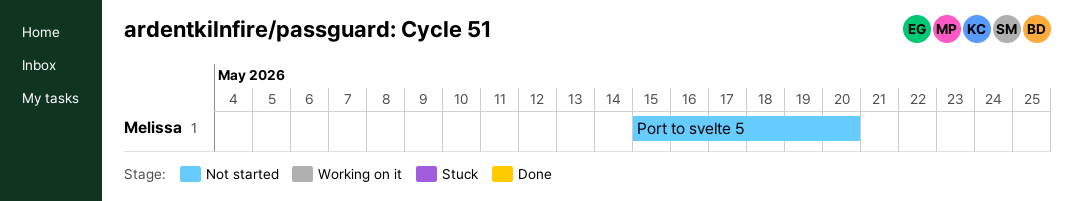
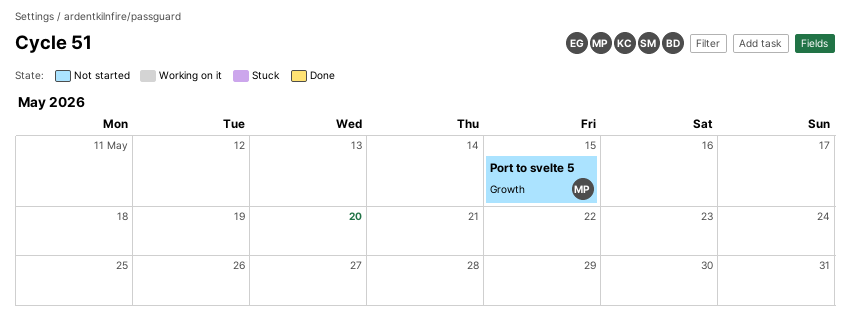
Port to svelte 5, due: May 20 -> May 15

